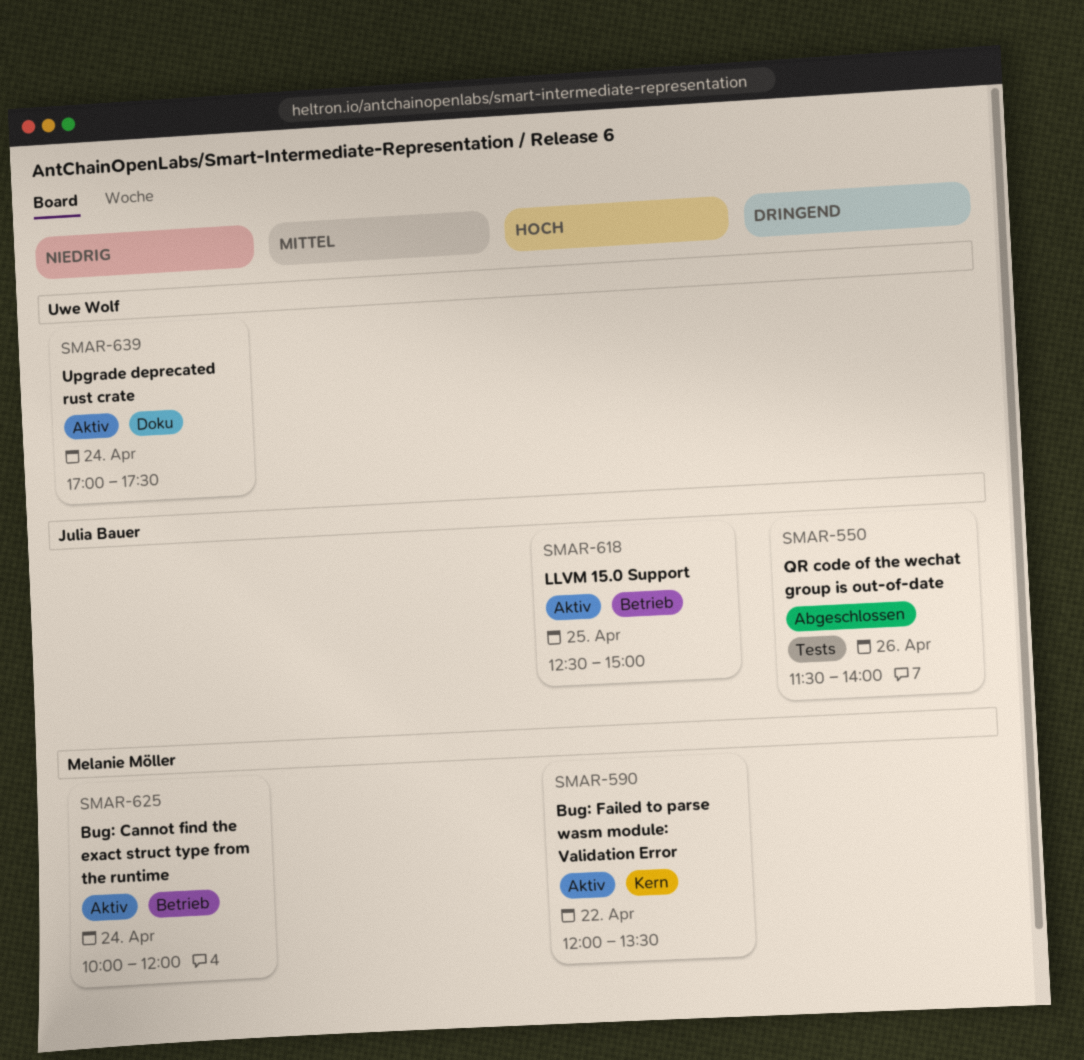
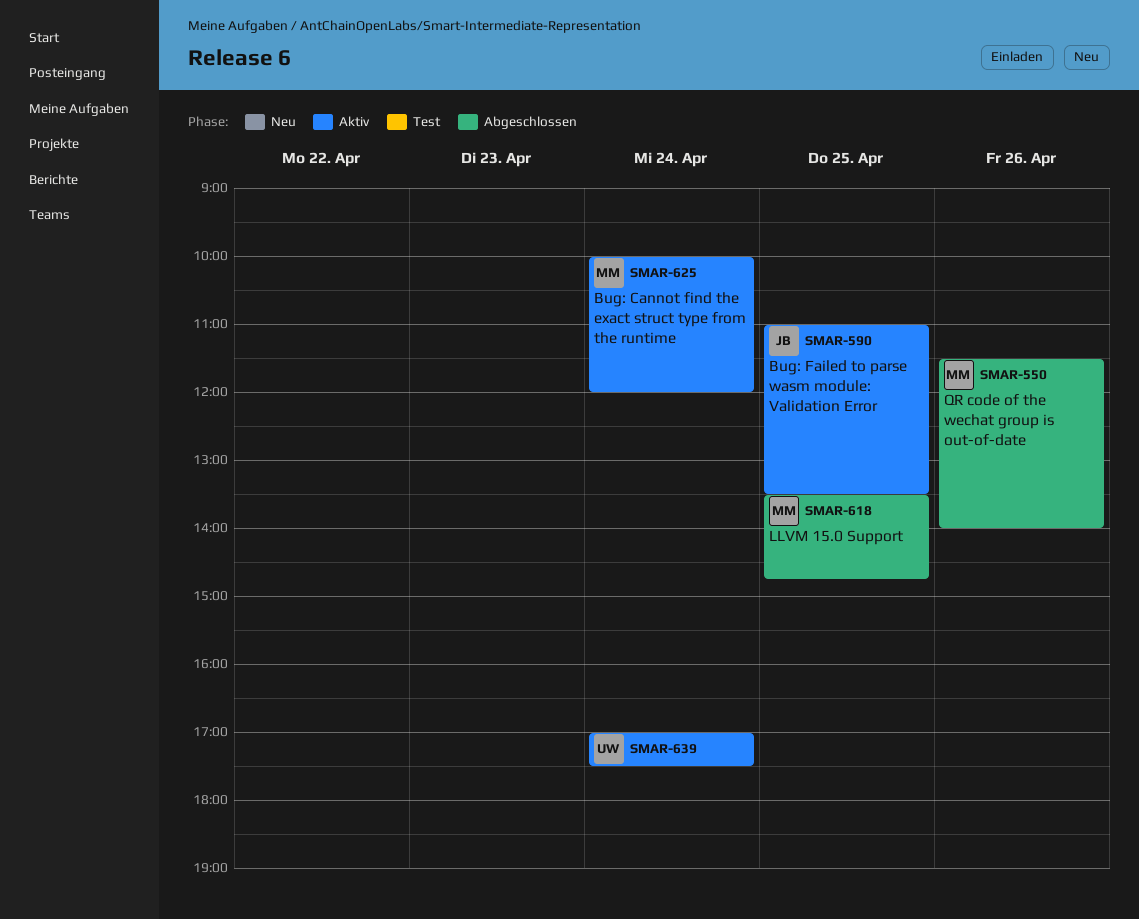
SMAR-550, owner: Julia Bauer -> Melanie Möller
SMAR-590, owner: Melanie Möller -> Julia Bauer
SMAR-590, day: Apr 22 -> Apr 25
SMAR-590, begins: 12:00 -> 11:00
SMAR-618, status: Aktiv -> Abgeschlossen
SMAR-618, owner: Julia Bauer -> Melanie Möller
SMAR-618, begins: 12:30 -> 13:30
SMAR-618, ends: 15:00 -> 14:45

